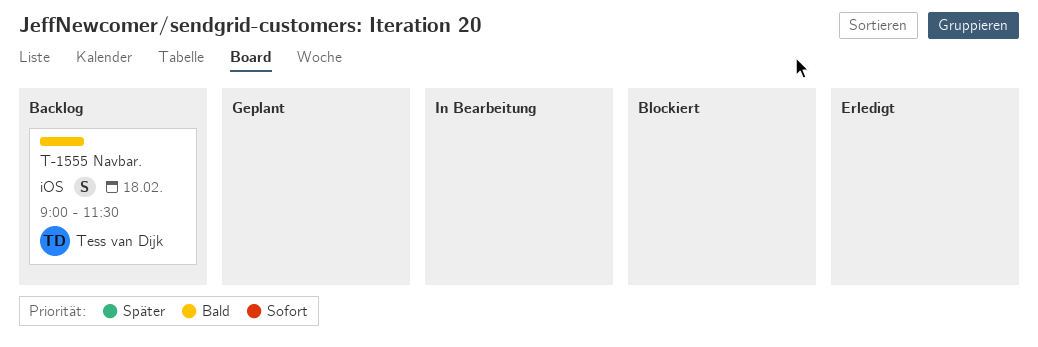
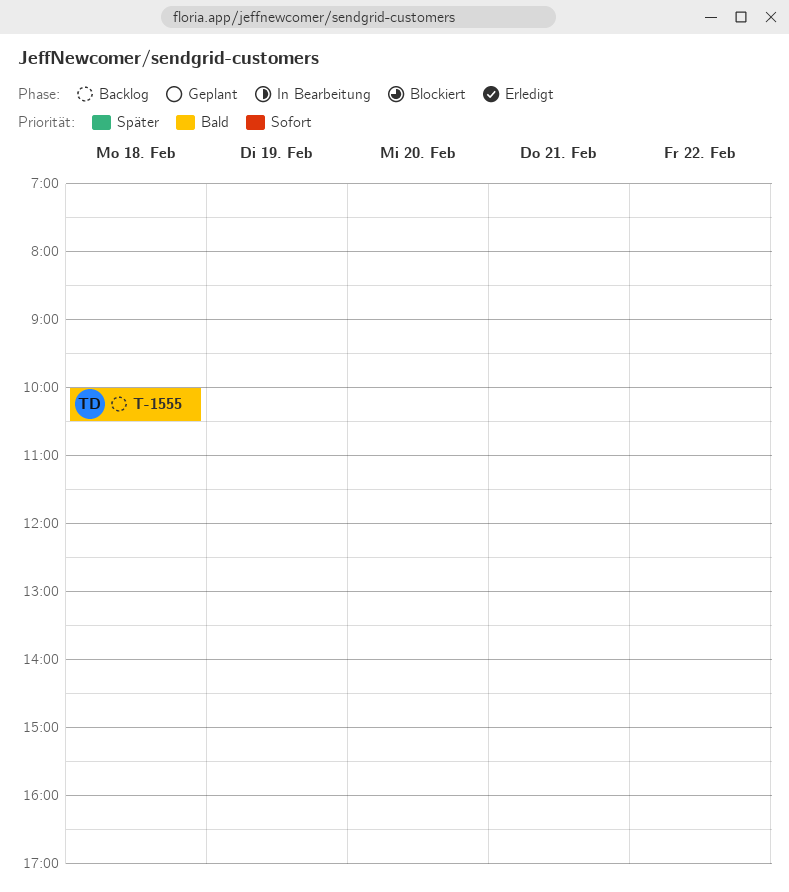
T-1555, begins: 09:00 -> 10:00
T-1555, ends: 11:30 -> 10:30

